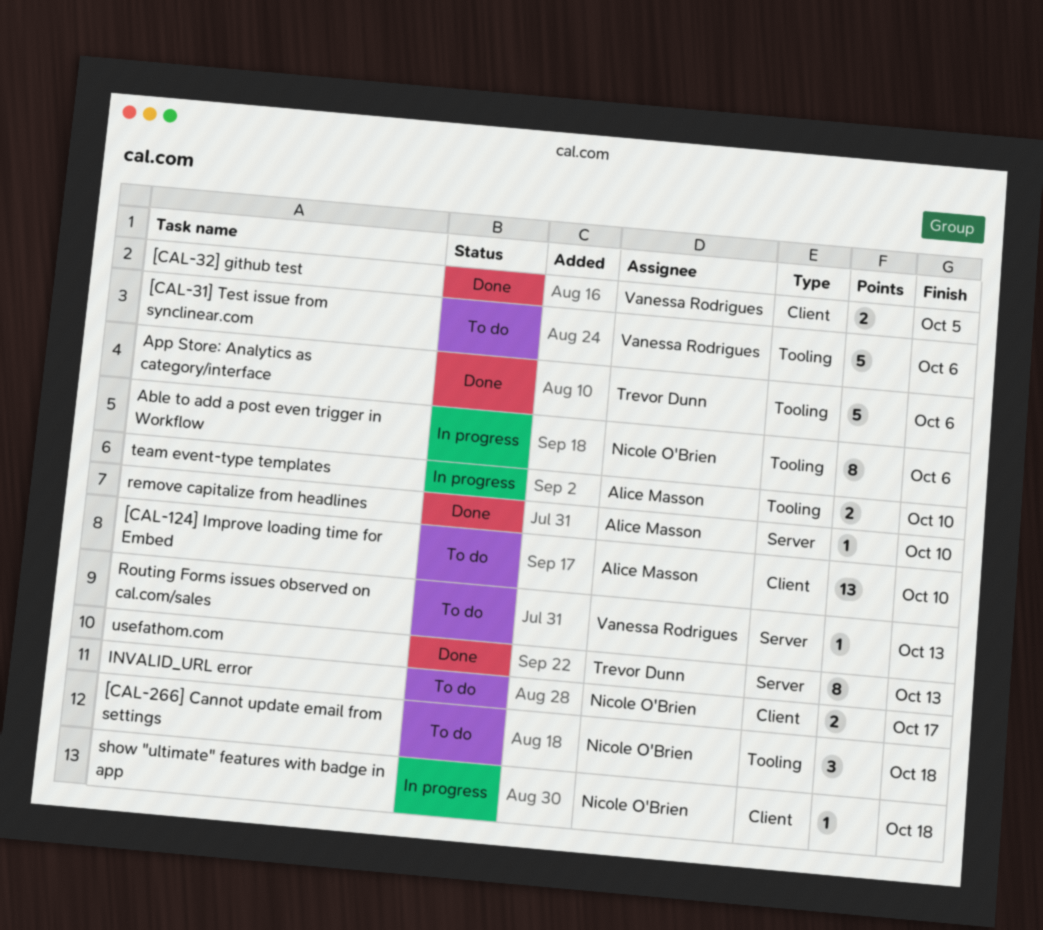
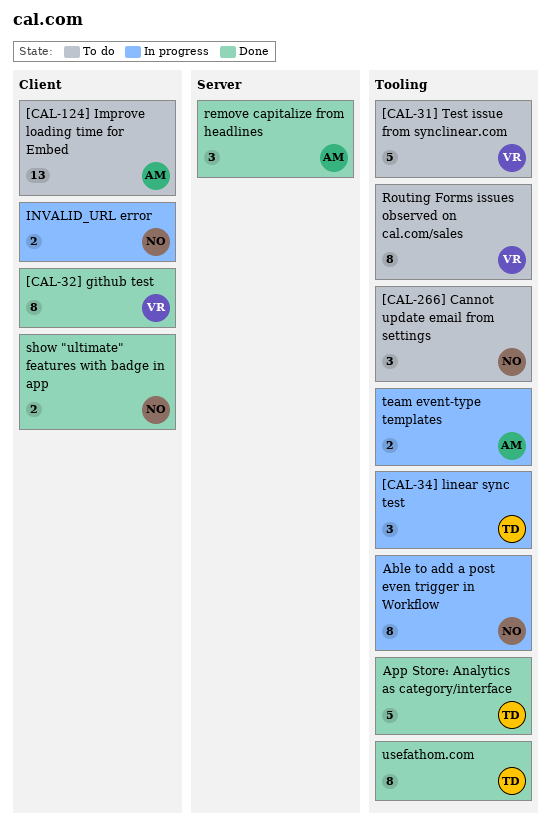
[CAL-32] github test, estimate: 2 -> 8
[CAL-34] linear sync test: none -> present
INVALID_URL error, status: To do -> In progress
remove capitalize from headlines, estimate: 1 -> 3
Routing Forms issues observed on cal.com/sales, label: Server -> Tooling
Routing Forms issues observed on cal.com/sales, estimate: 1 -> 8
show "ultimate" features with badge in app, status: In progress -> Done
show "ultimate" features with badge in app, estimate: 1 -> 2
usefathom.com, label: Server -> Tooling

